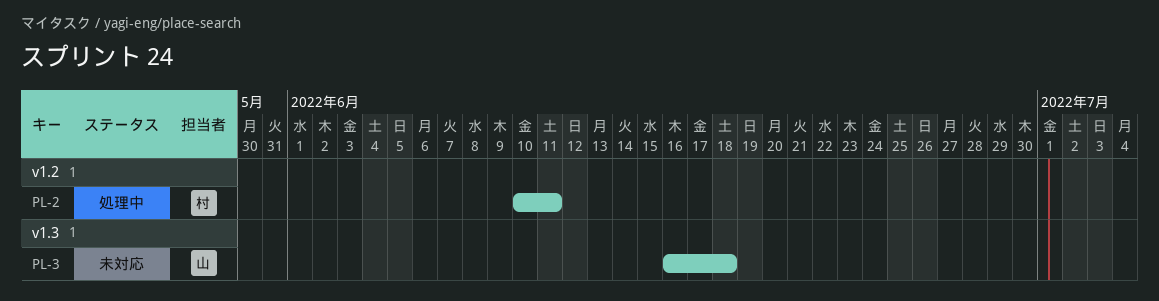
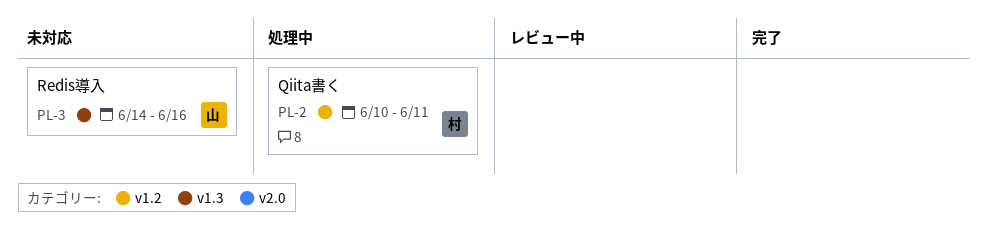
PL-3, start: Jun 16 -> Jun 14
PL-3, due: Jun 18 -> Jun 16

